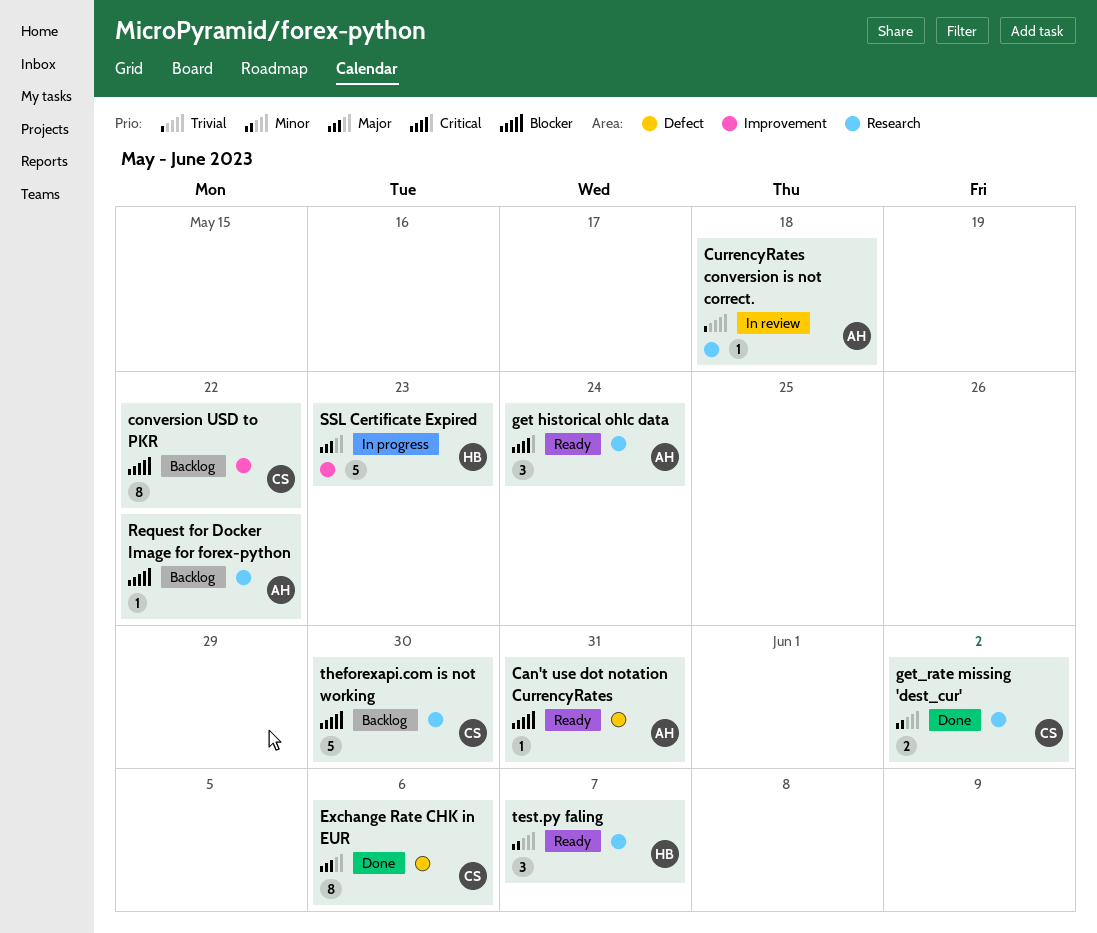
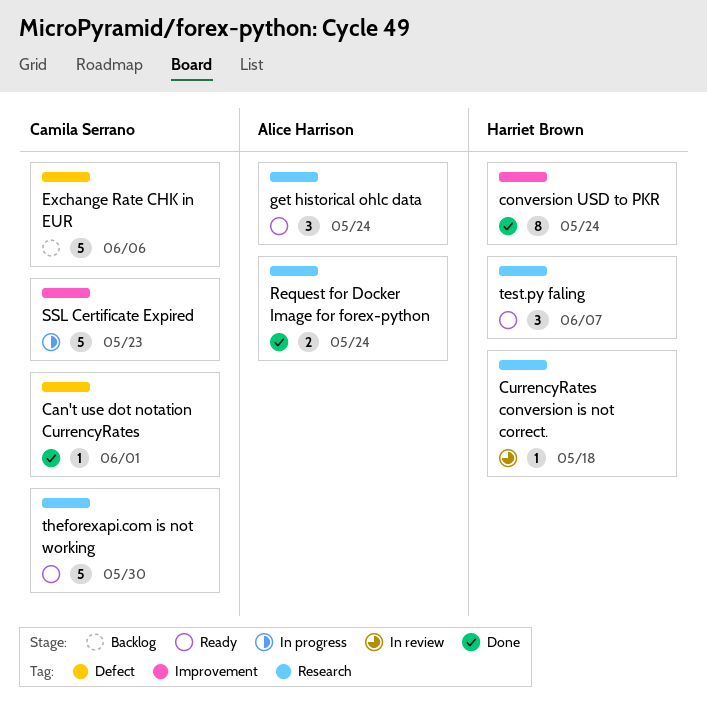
Can't use dot notation CurrencyRates, status: Ready -> Done
Can't use dot notation CurrencyRates, owner: Alice Harrison -> Camila Serrano
Can't use dot notation CurrencyRates, due: May 31 -> Jun 1
conversion USD to PKR, status: Backlog -> Done
conversion USD to PKR, owner: Camila Serrano -> Harriet Brown
conversion USD to PKR, due: May 22 -> May 24
CurrencyRates conversion is not correct., owner: Alice Harrison -> Harriet Brown
Exchange Rate CHK in EUR, status: Done -> Backlog
Exchange Rate CHK in EUR, estimate: 8 -> 5
get_rate missing 'dest_cur': present -> none
Request for Docker Image for forex-python, status: Backlog -> Done
Request for Docker Image for forex-python, estimate: 1 -> 2
Request for Docker Image for forex-python, due: May 22 -> May 24
SSL Certificate Expired, owner: Harriet Brown -> Camila Serrano
theforexapi.com is not working, status: Backlog -> Ready

